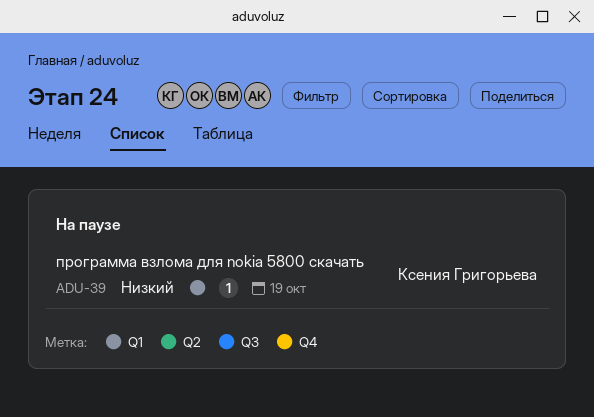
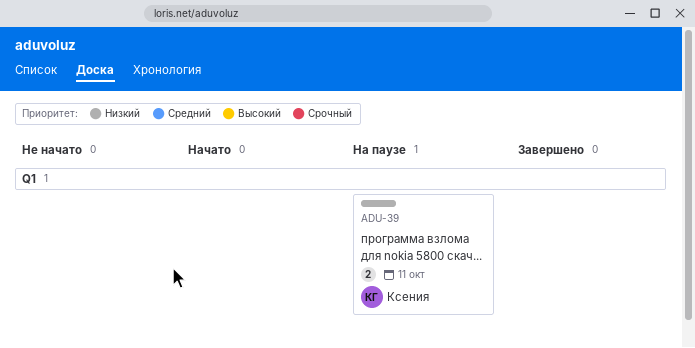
ADU-39, estimate: 1 -> 2
ADU-39, due: Oct 19 -> Oct 11

